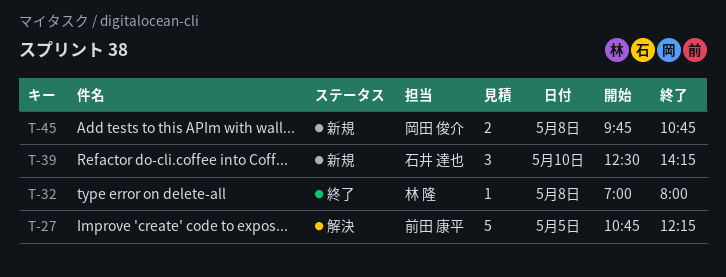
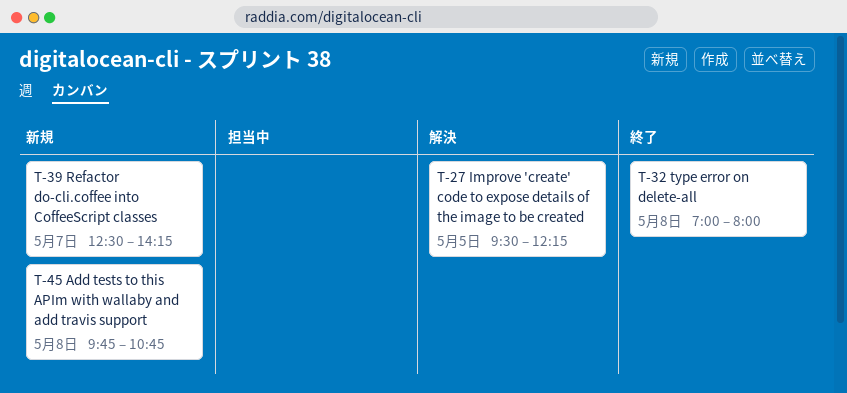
T-27, begins: 10:45 -> 09:30
T-39, day: May 10 -> May 7

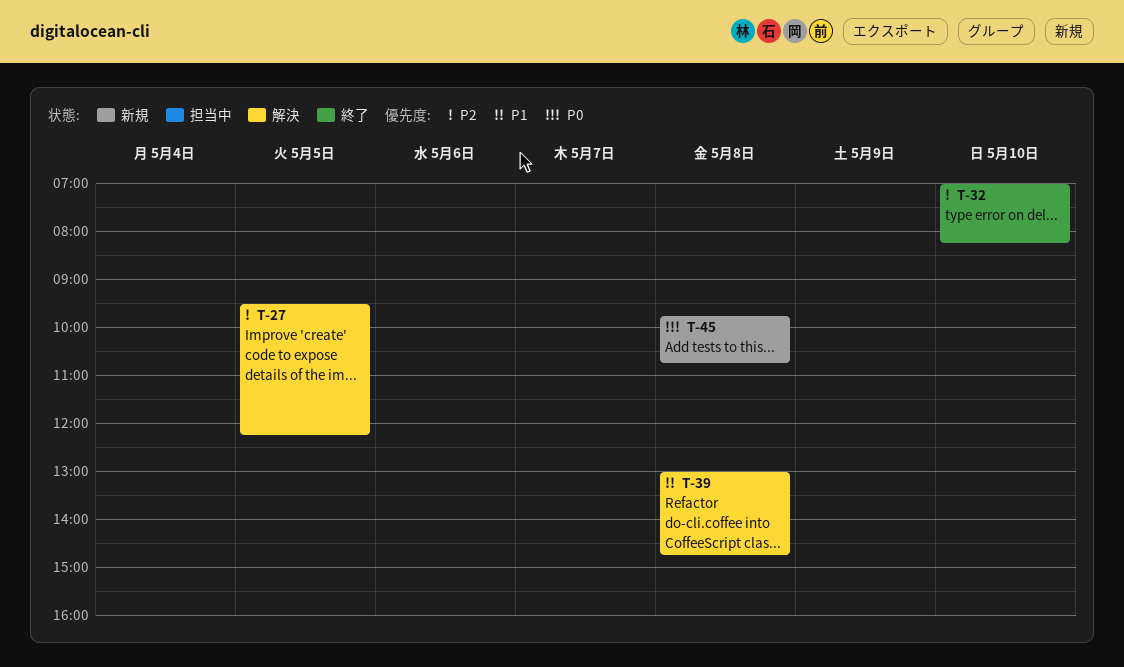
T-32, day: May 8 -> May 10
T-32, ends: 08:00 -> 08:15
T-39, status: 新規 -> 解決
T-39, day: May 7 -> May 8
T-39, begins: 12:30 -> 13:00
T-39, ends: 14:15 -> 14:45

